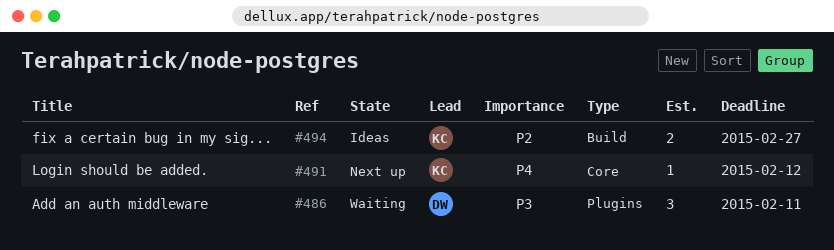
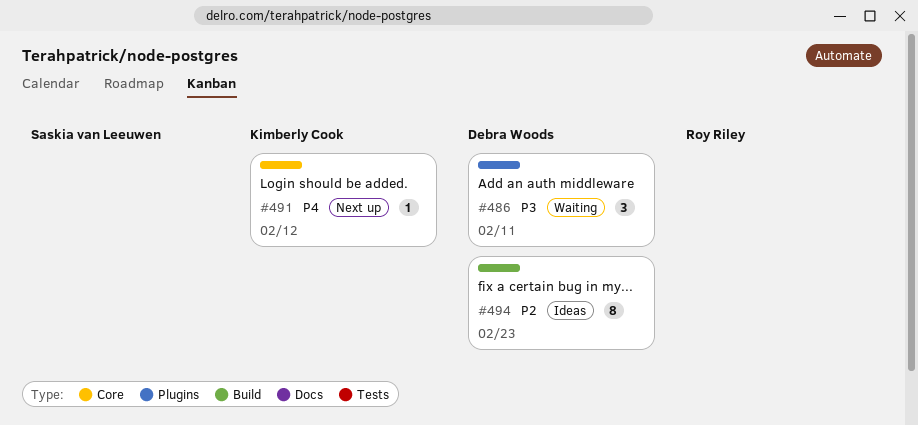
#494, owner: Kimberly Cook -> Debra Woods
#494, estimate: 2 -> 8
#494, due: Feb 27 -> Feb 23

